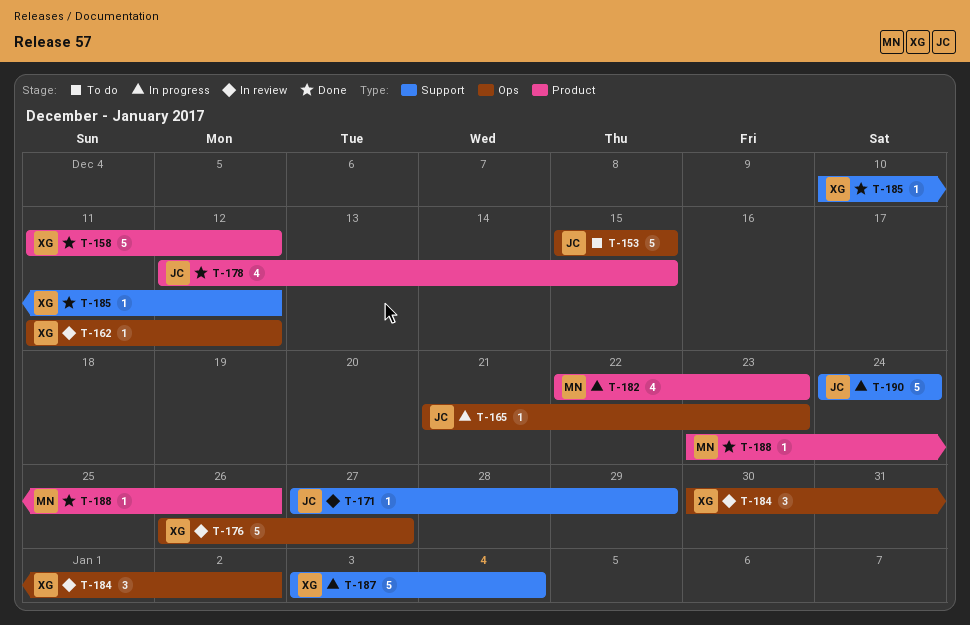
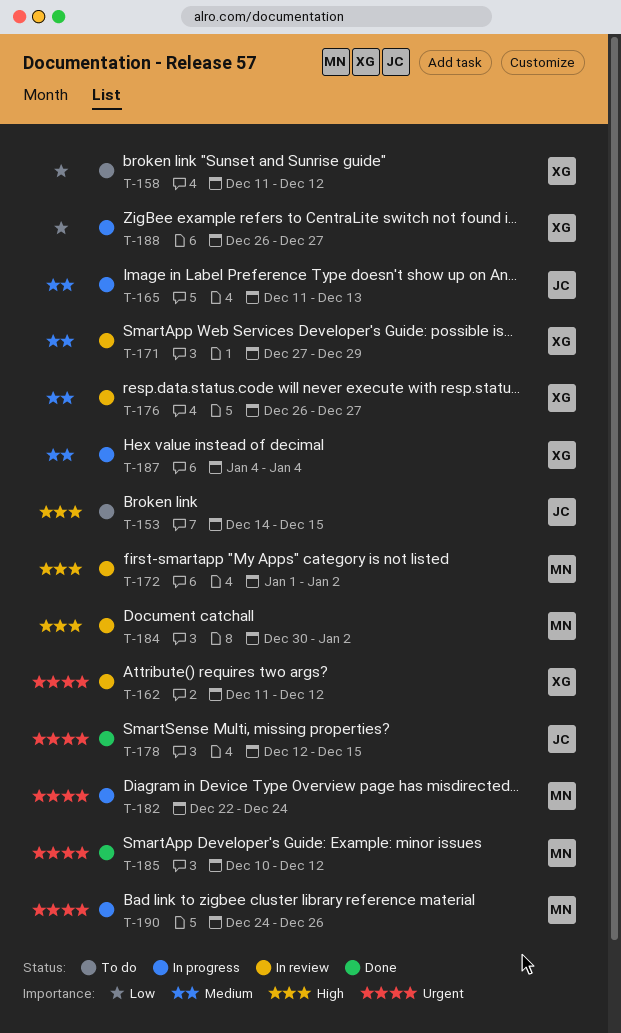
T-153, start: Dec 15 -> Dec 14
T-158, status: Done -> To do
T-165, start: Dec 21 -> Dec 11
T-165, due: Dec 23 -> Dec 13
T-171, owner: JC -> XG
T-172: none -> present
T-182, due: Dec 23 -> Dec 24
T-184, owner: XG -> MN
T-185, owner: XG -> MN
T-187, start: Jan 3 -> Jan 4
T-188, status: Done -> In progress
T-188, owner: MN -> XG
T-188, start: Dec 23 -> Dec 26
T-188, due: Dec 26 -> Dec 27
T-190, owner: JC -> MN
T-190, due: Dec 24 -> Dec 26

